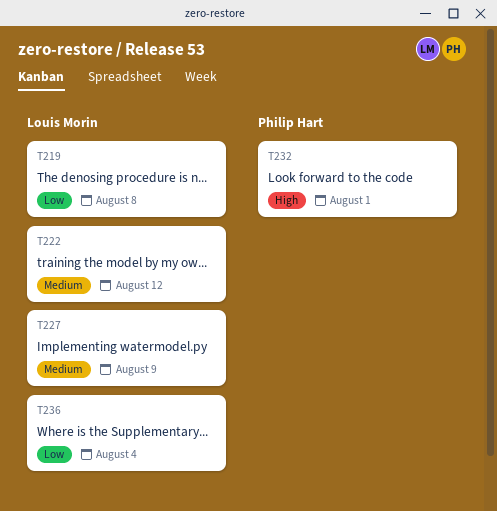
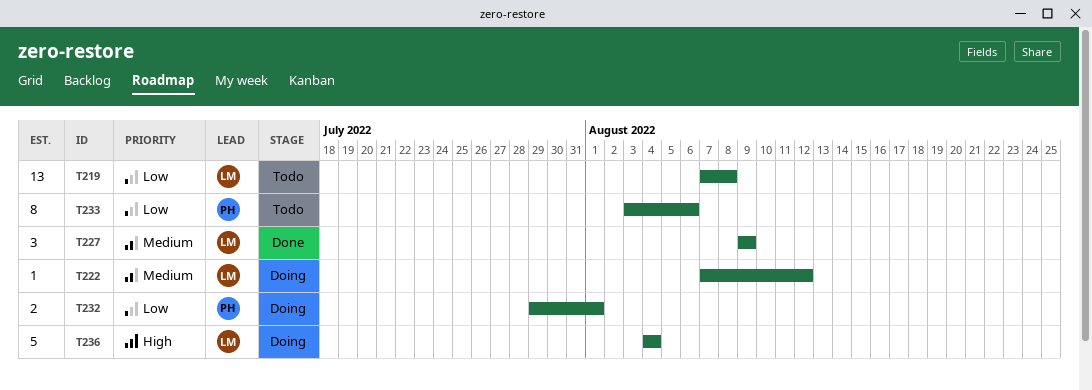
T232, priority: High -> Low
T233: none -> present
T236, priority: Low -> High

